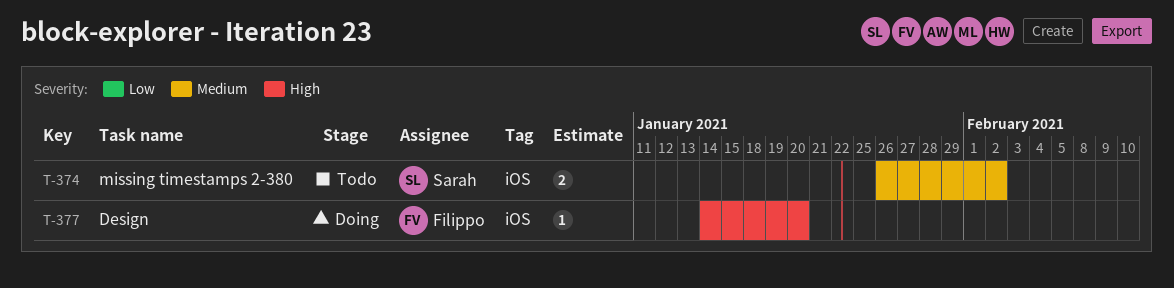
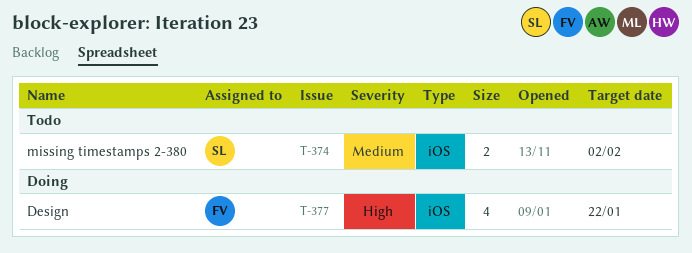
T-377, estimate: 1 -> 4
T-377, due: Jan 20 -> Jan 22

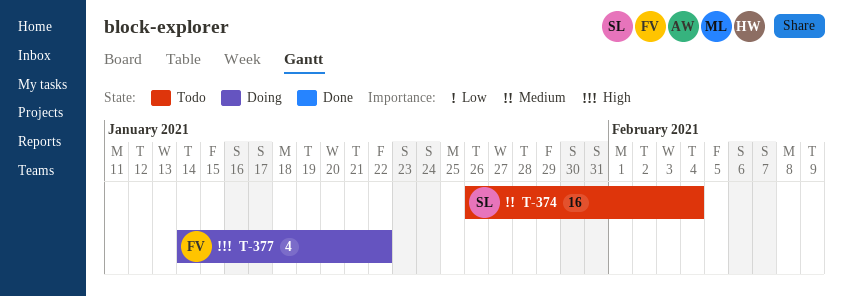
T-374, estimate: 2 -> 16
T-374, due: Feb 2 -> Feb 4

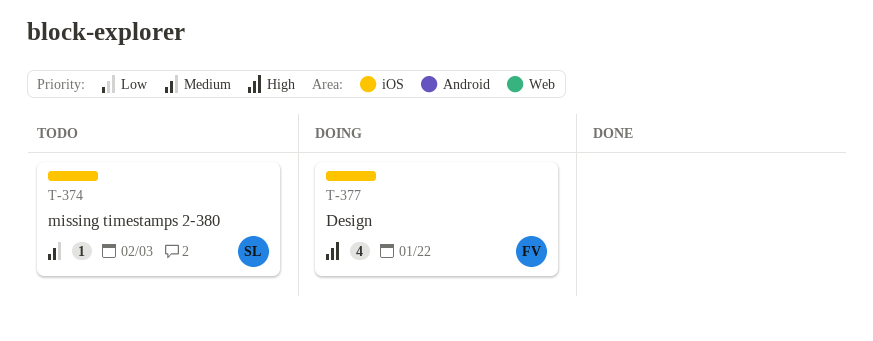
T-374, estimate: 16 -> 1
T-374, due: Feb 4 -> Feb 3

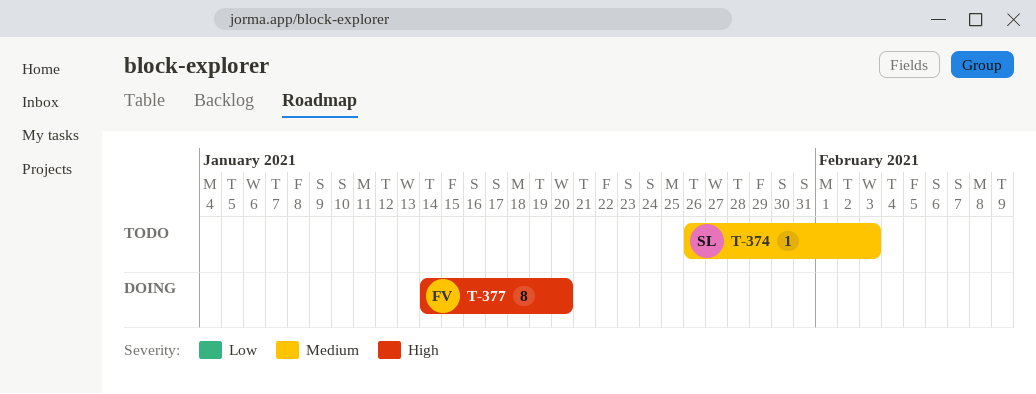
T-377, estimate: 4 -> 8
T-377, due: Jan 22 -> Jan 20

